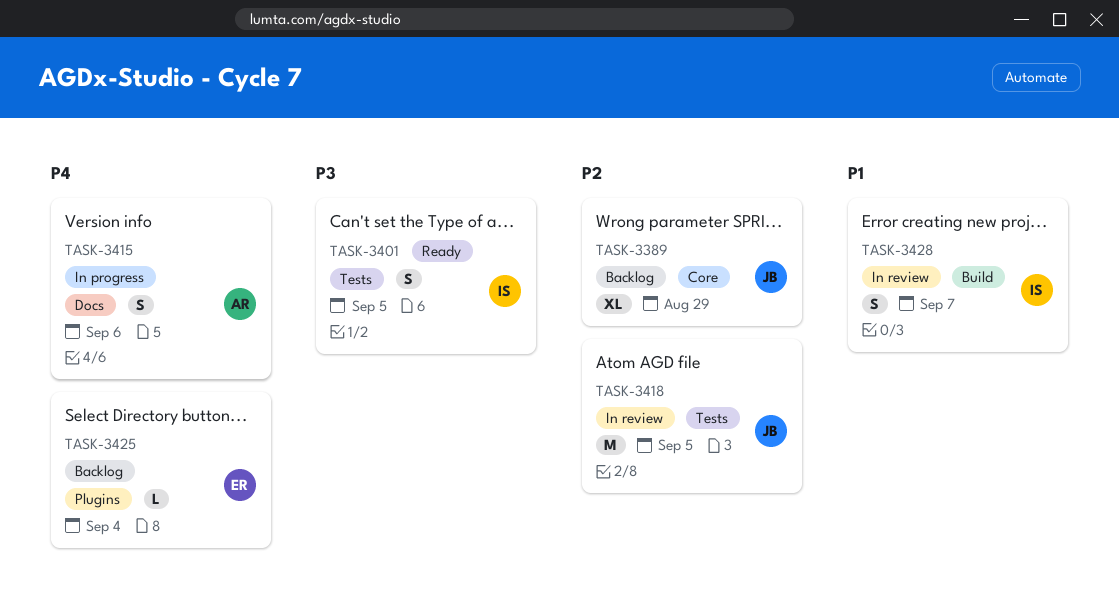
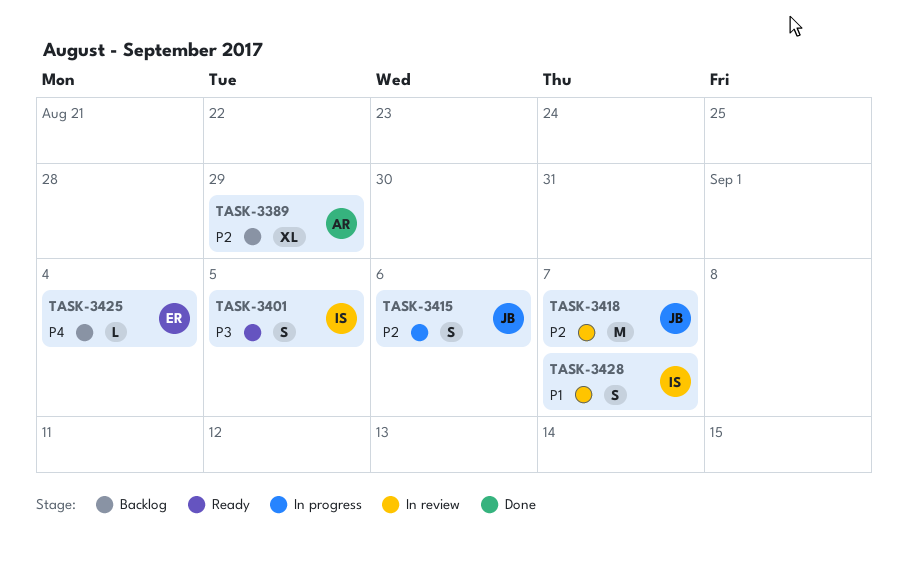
TASK-3389, owner: JB -> AR
TASK-3415, owner: AR -> JB
TASK-3415, priority: P4 -> P2
TASK-3418, due: Sep 5 -> Sep 7

